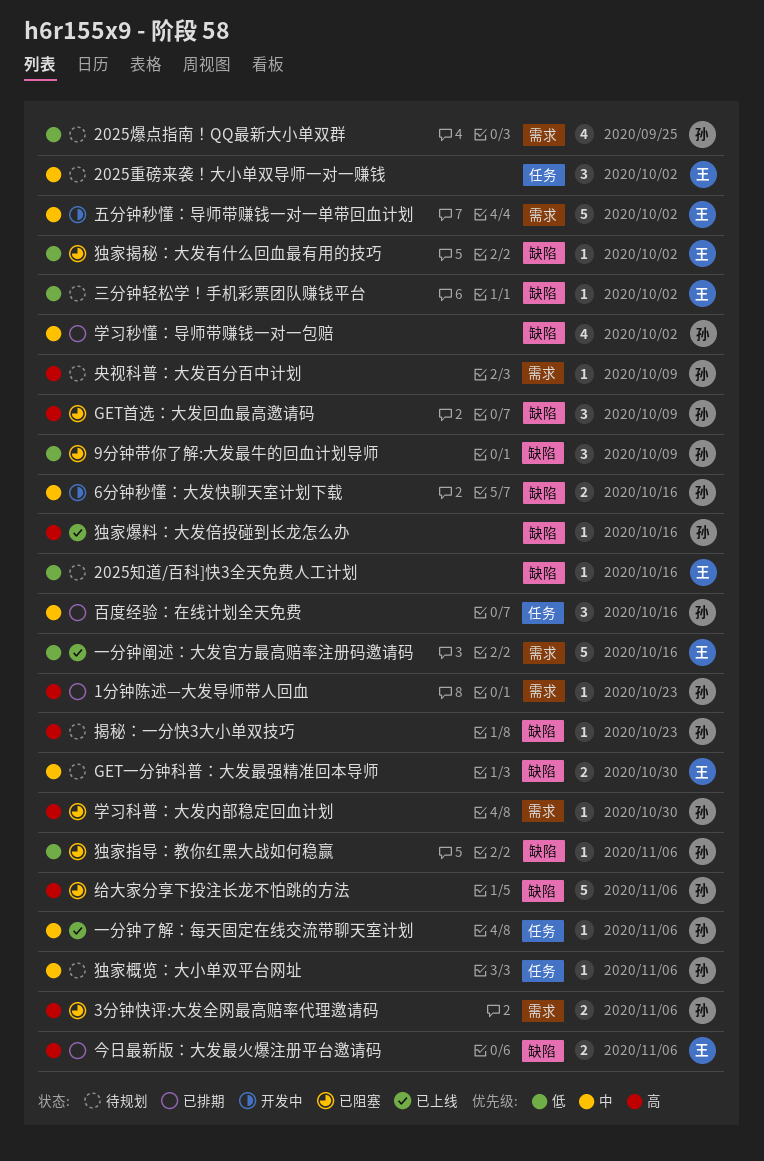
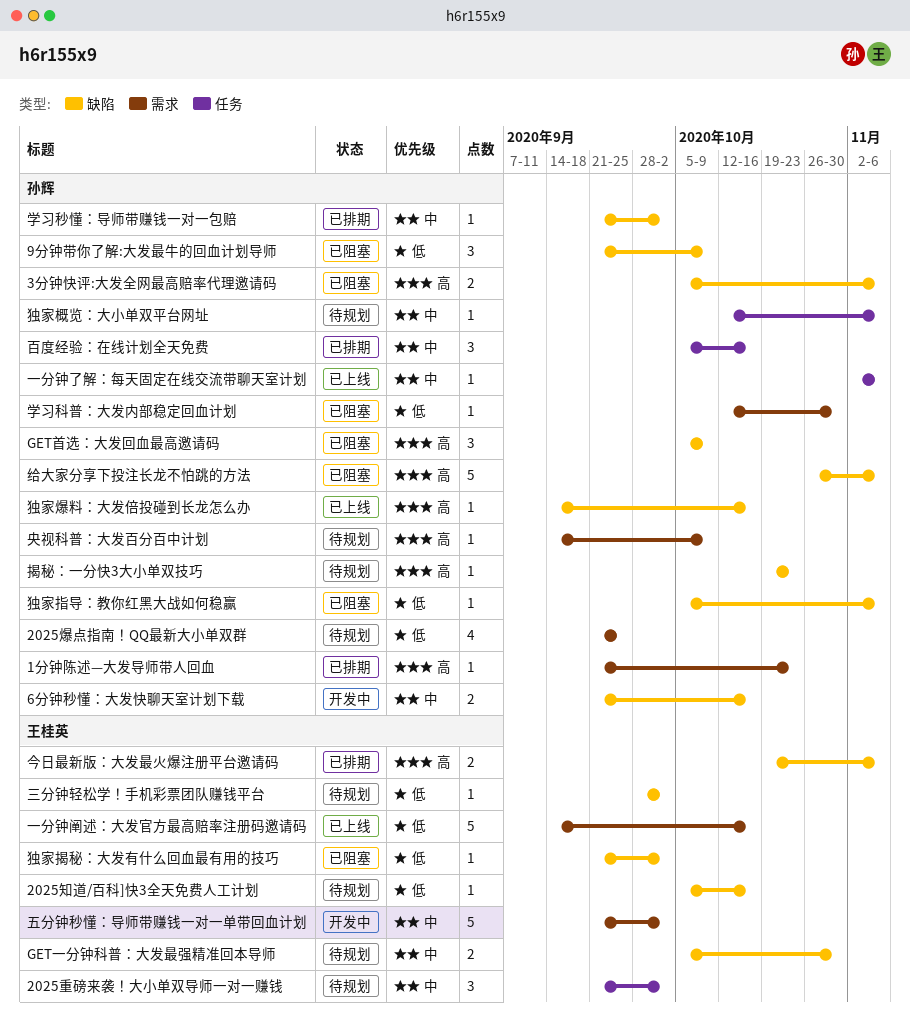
3分钟快评:大发全网最高赔率代理邀请码, label: 需求 -> 缺陷
学习科普：大发内部稳定回血计划, priority: 高 -> 低
学习秒懂：导师带赚钱一对一包赔, estimate: 4 -> 1

